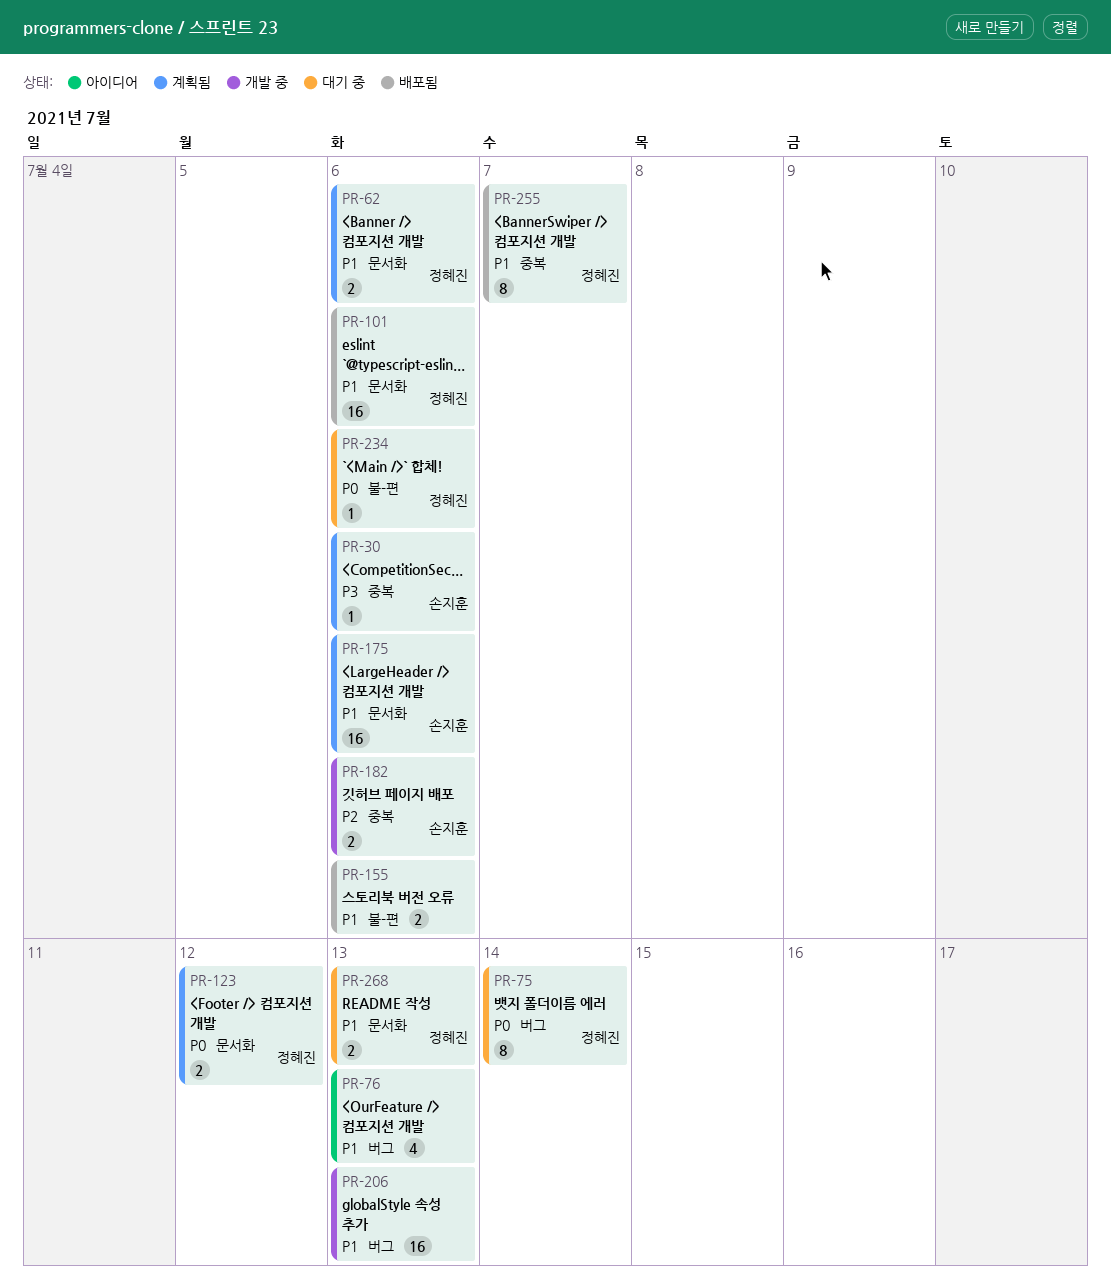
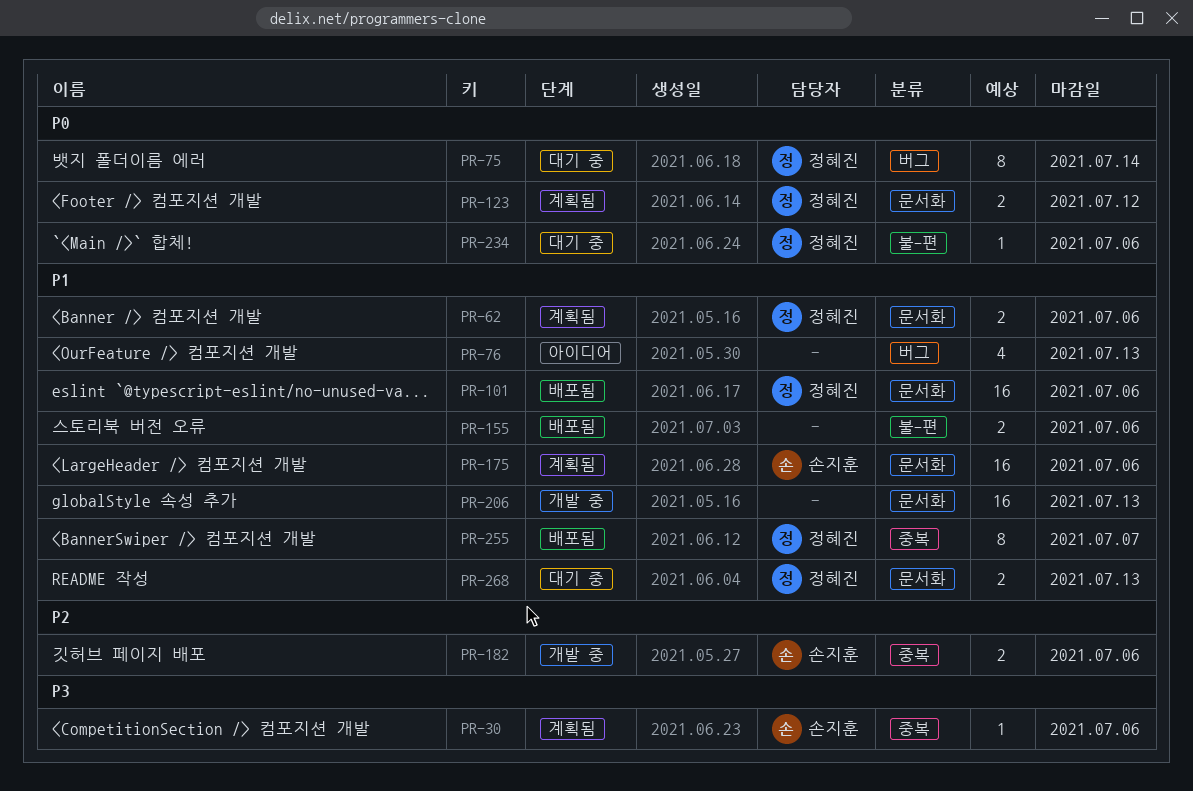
PR-206, label: 버그 -> 문서화

